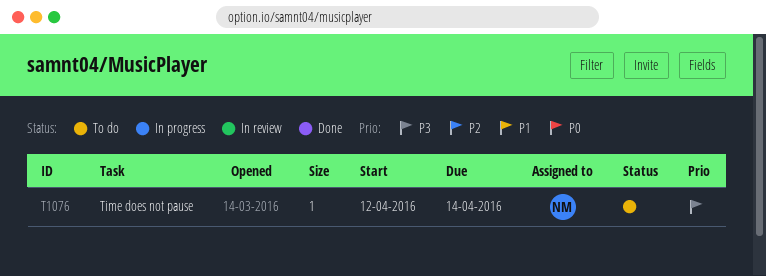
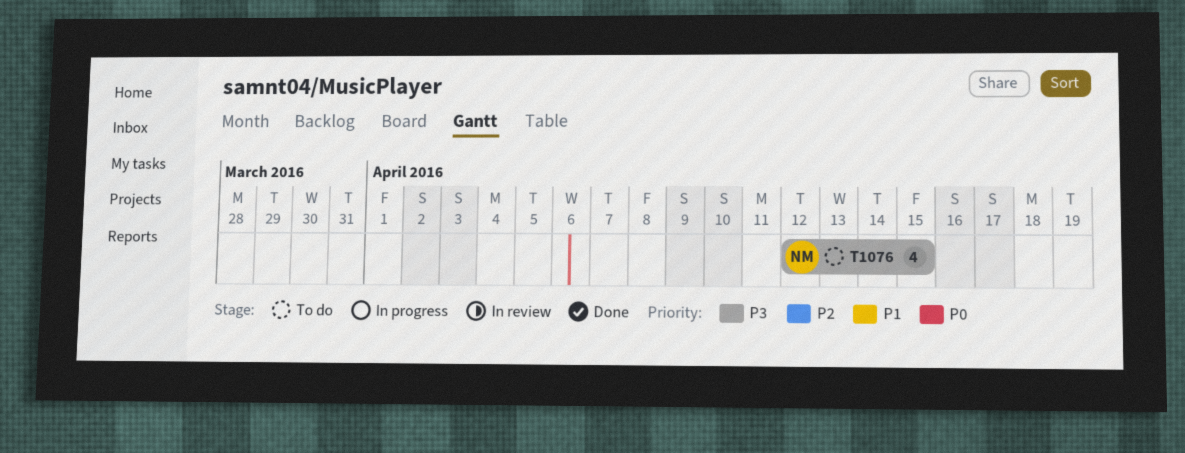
T1076, estimate: 1 -> 4
T1076, due: Apr 14 -> Apr 15

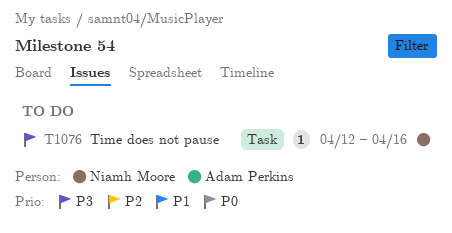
T1076, estimate: 4 -> 1
T1076, due: Apr 15 -> Apr 16

